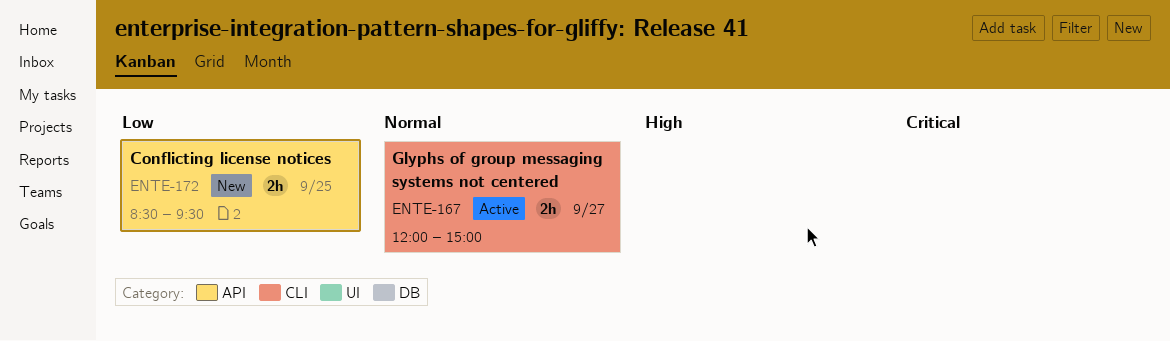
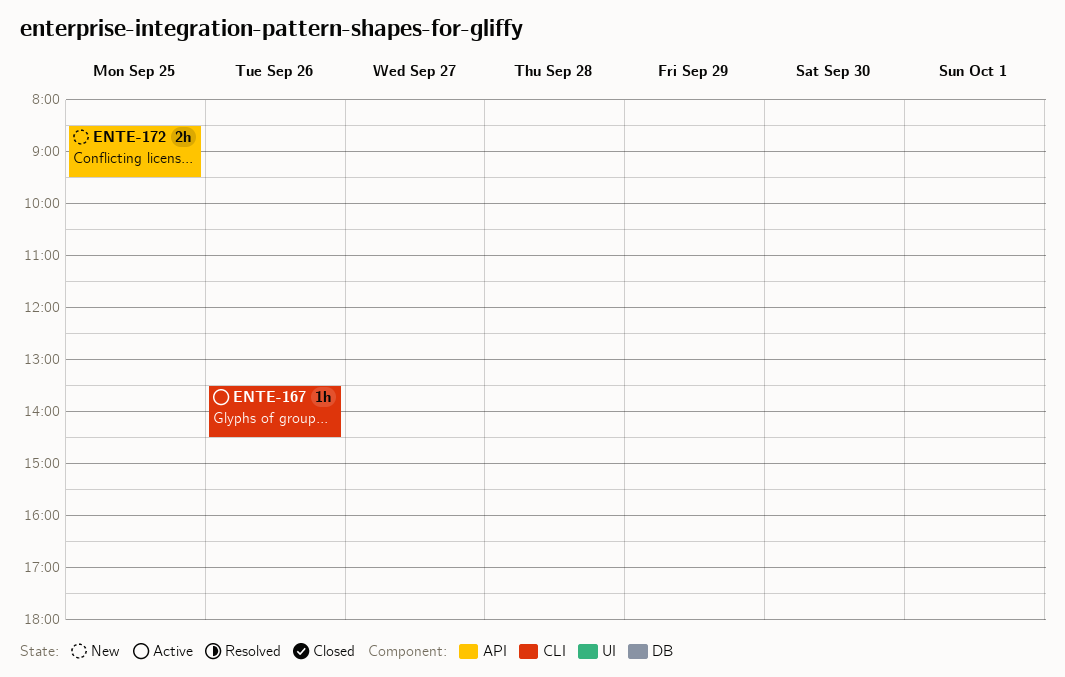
ENTE-167, estimate: 2h -> 1h
ENTE-167, day: Sep 27 -> Sep 26
ENTE-167, begins: 12:00 -> 13:30
ENTE-167, ends: 15:00 -> 14:30

